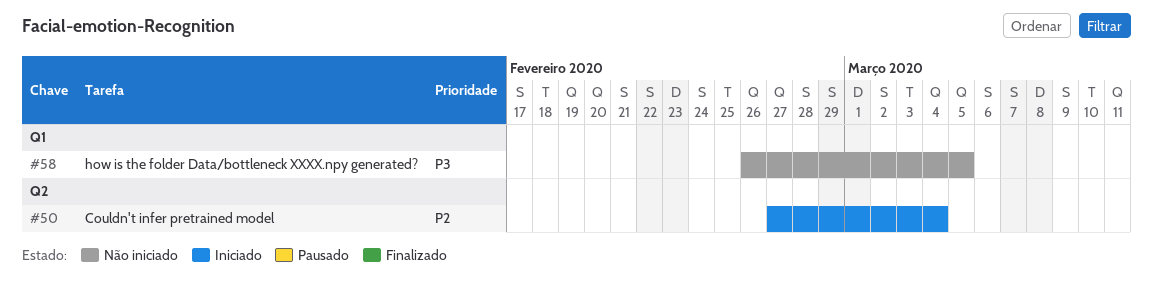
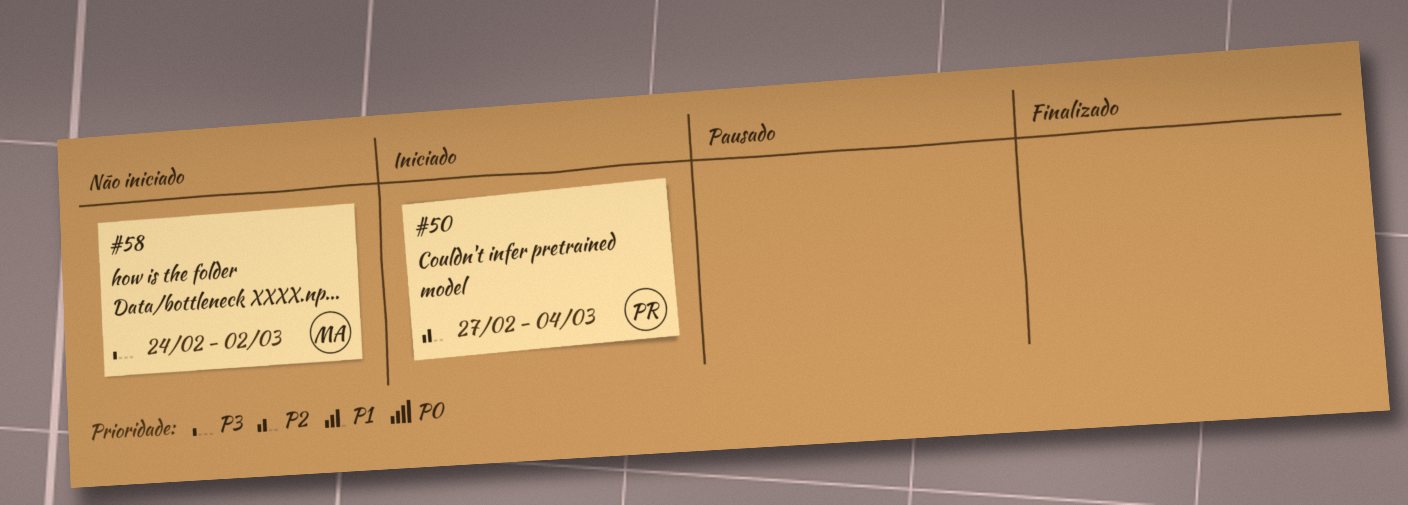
#58, start: Feb 26 -> Feb 24
#58, due: Mar 5 -> Mar 2

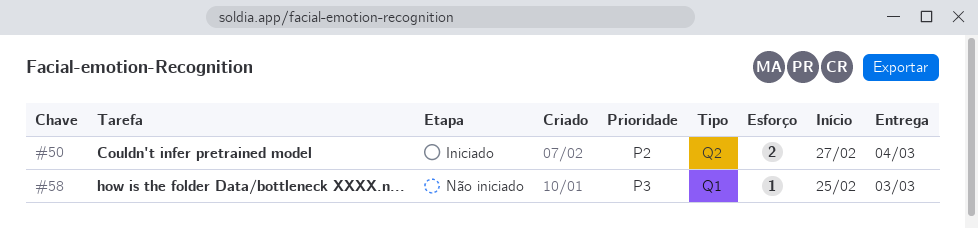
#58, start: Feb 24 -> Feb 25
#58, due: Mar 2 -> Mar 3

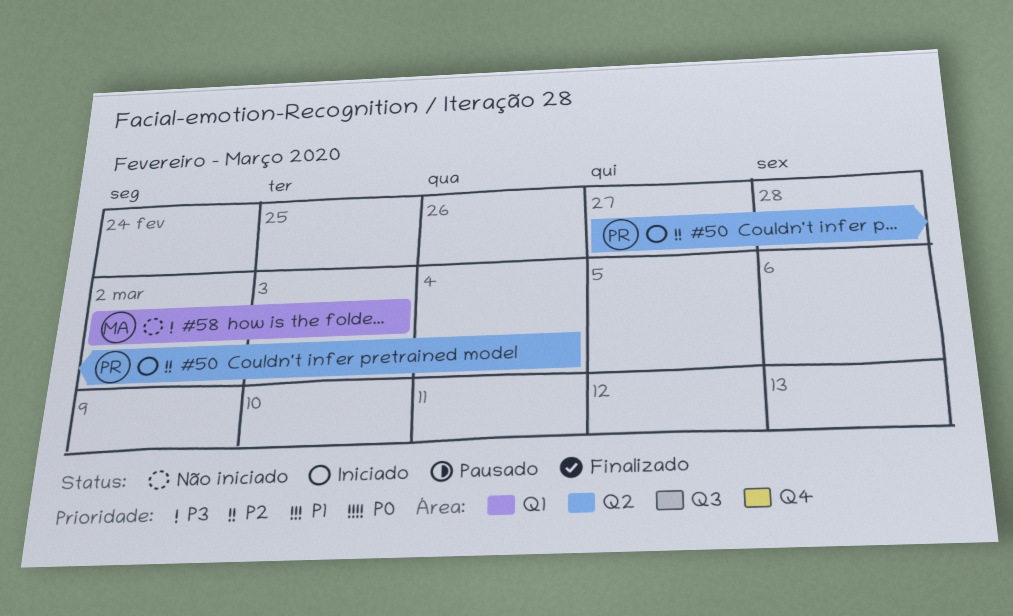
#58, start: Feb 25 -> Mar 2

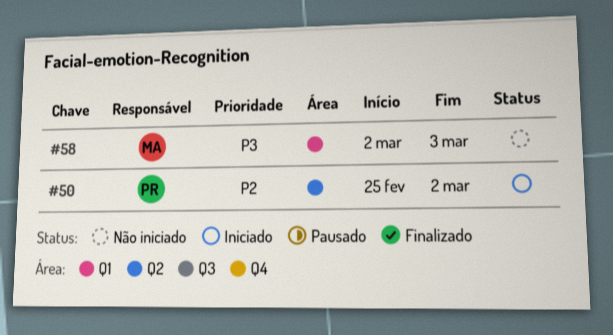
#50, start: Feb 27 -> Feb 25
#50, due: Mar 4 -> Mar 2

